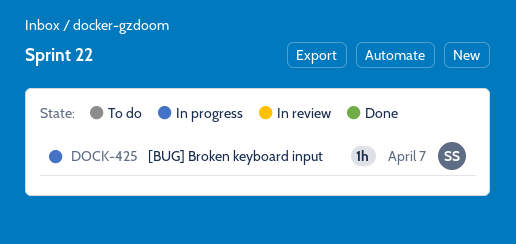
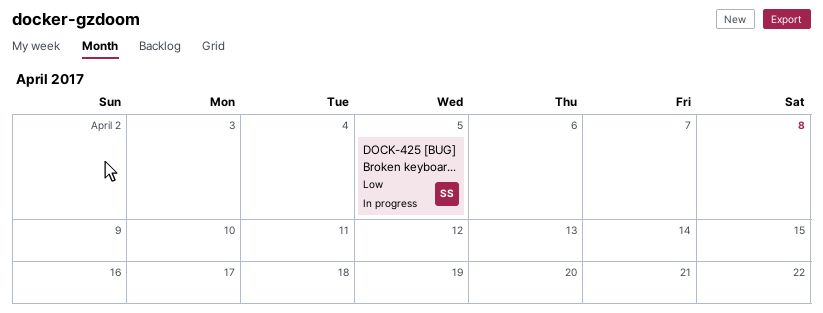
DOCK-425, due: Apr 7 -> Apr 5

